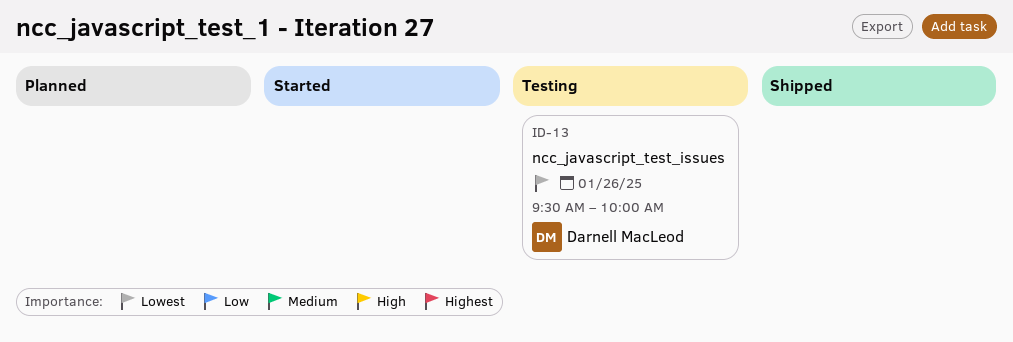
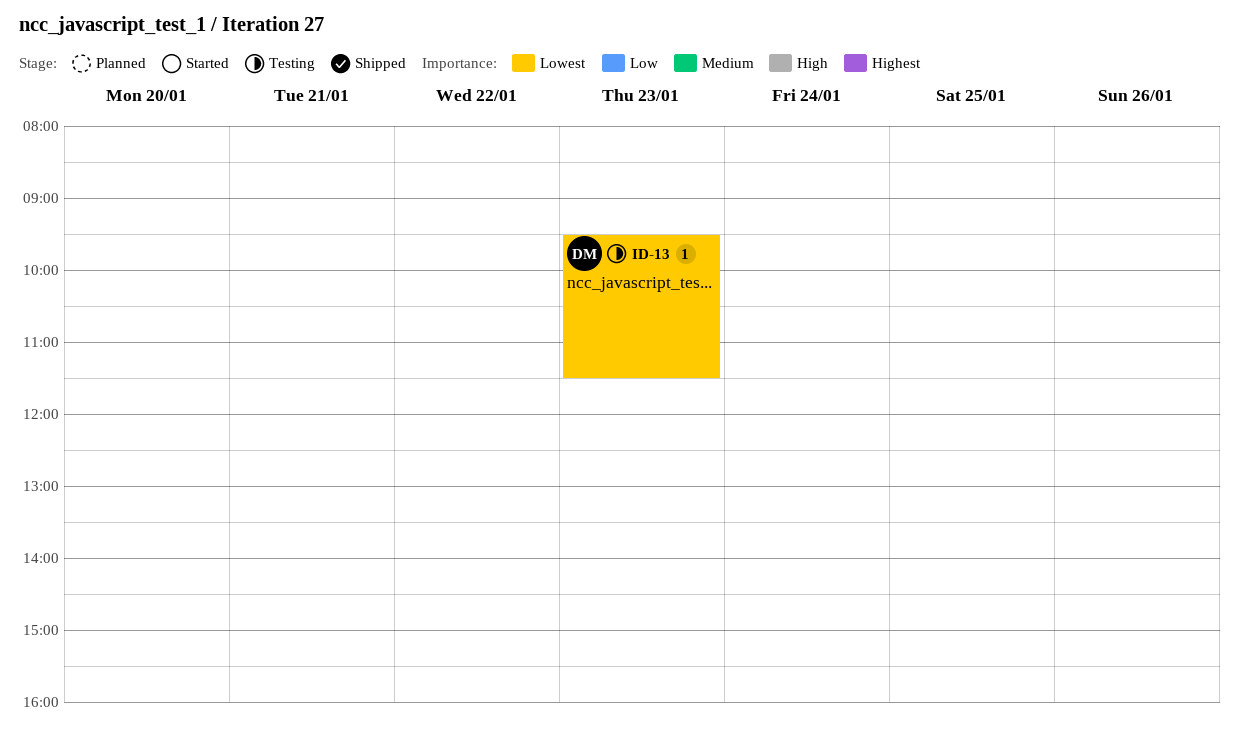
ID-13, day: Jan 26 -> Jan 23
ID-13, ends: 10:00 -> 11:30

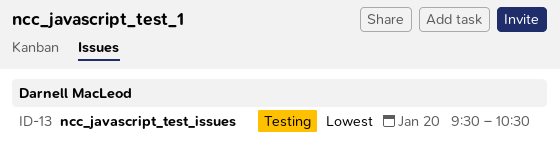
ID-13, day: Jan 23 -> Jan 20
ID-13, ends: 11:30 -> 10:30

